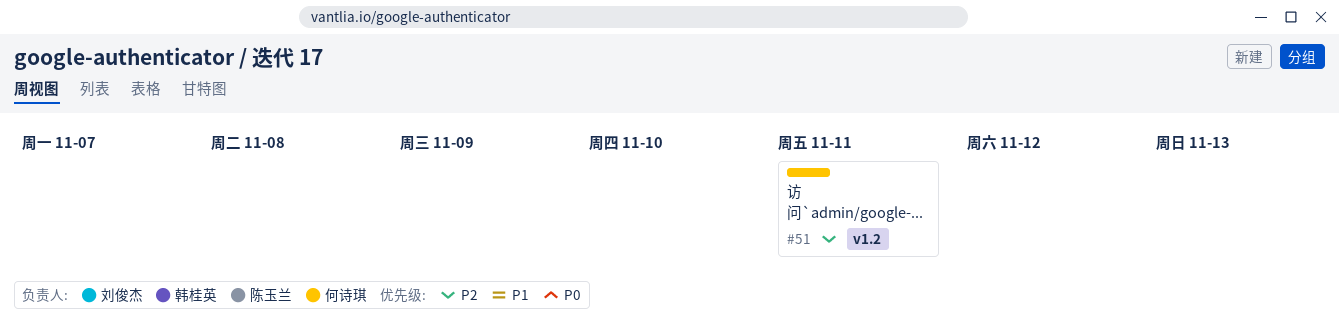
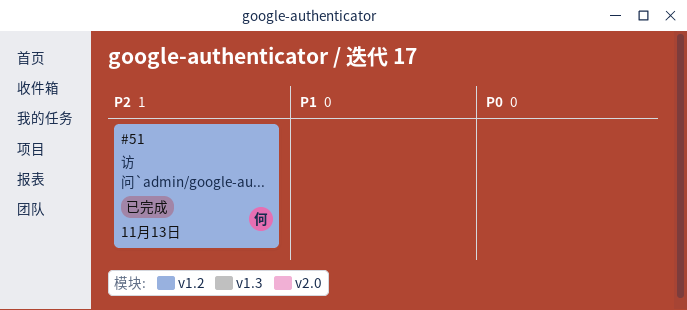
#51, due: Nov 11 -> Nov 13

